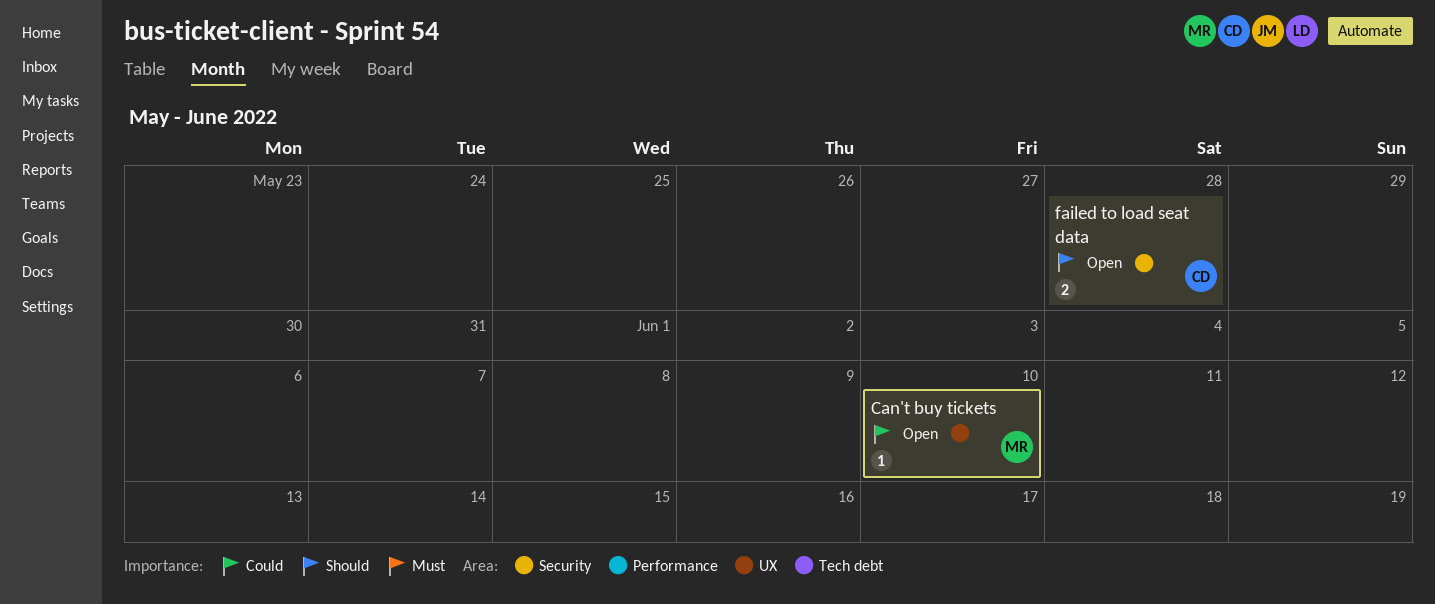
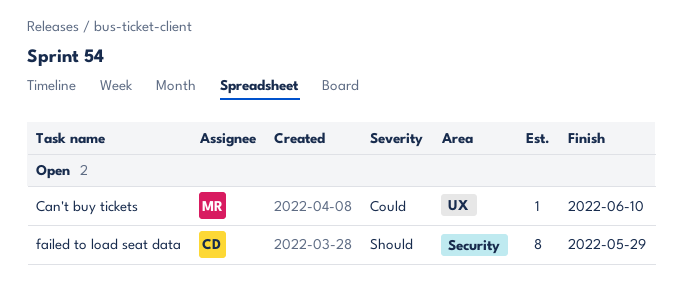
failed to load seat data, estimate: 2 -> 8
failed to load seat data, due: May 28 -> May 29

